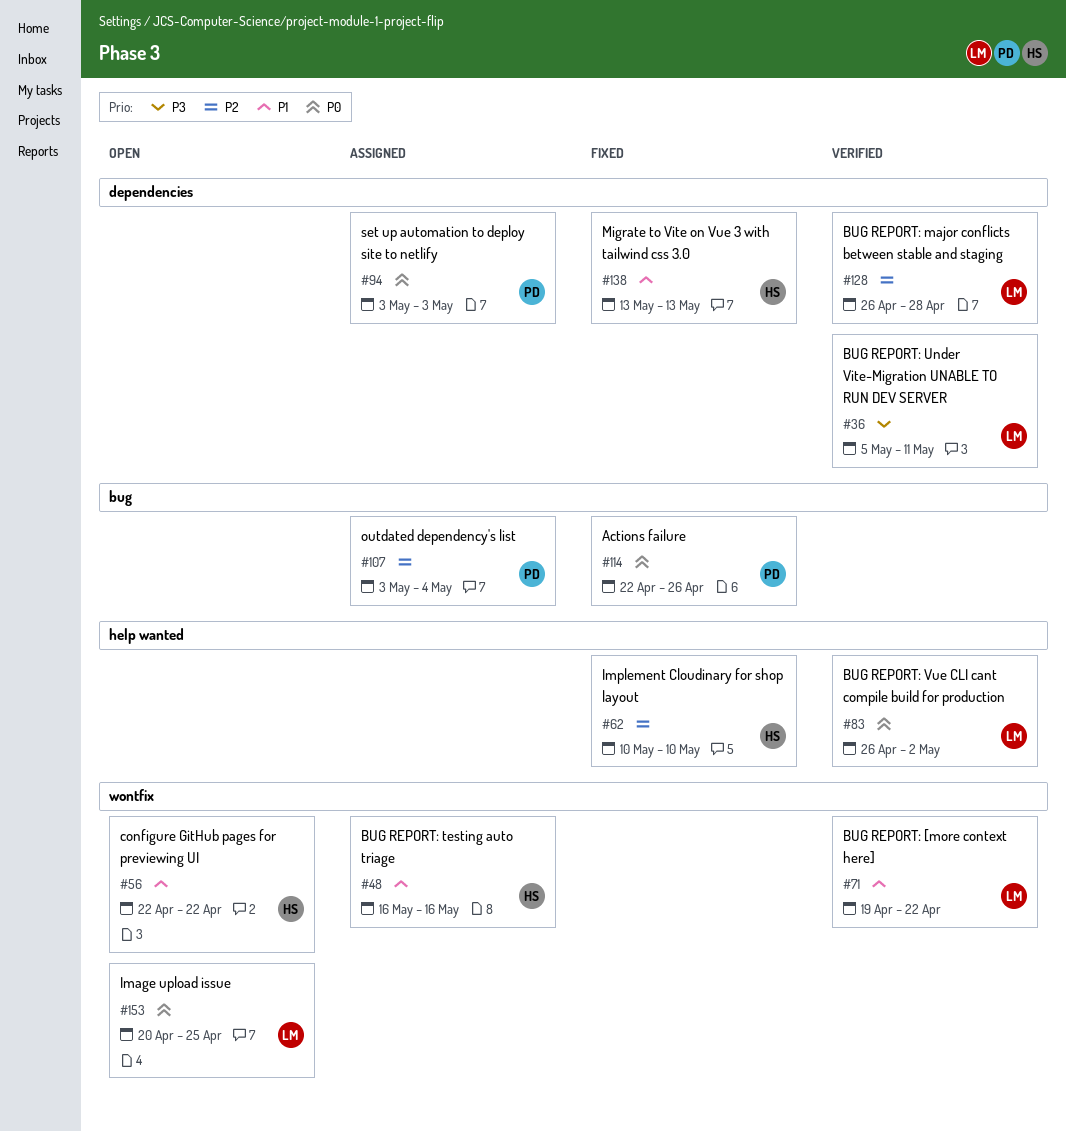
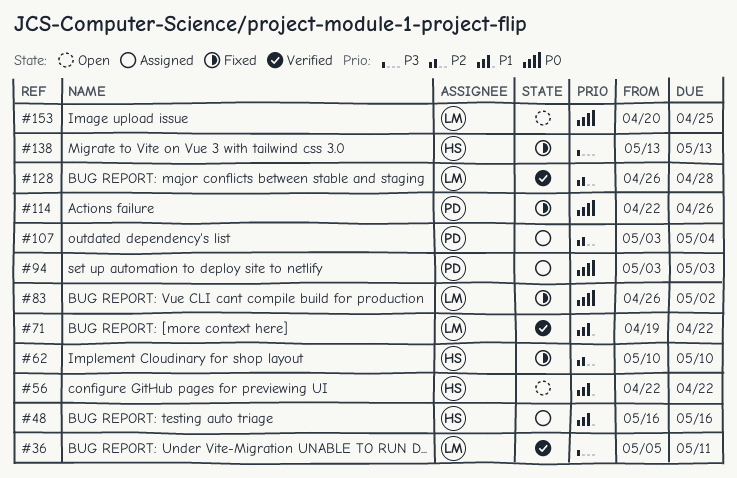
#83, status: Verified -> Fixed
#138, priority: P1 -> P3

